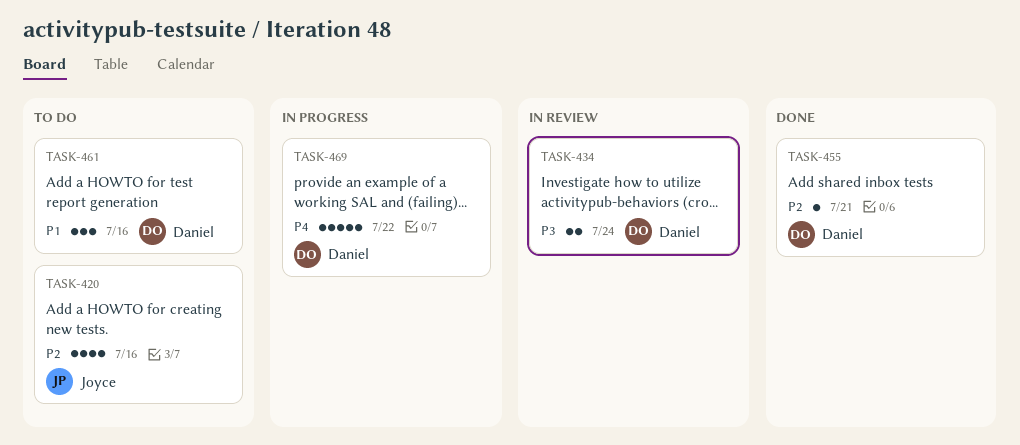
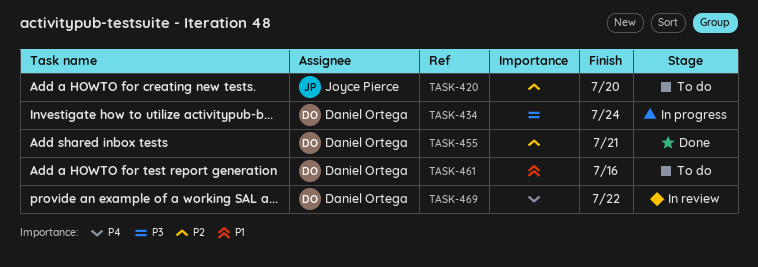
TASK-420, due: Jul 16 -> Jul 20
TASK-434, status: In review -> In progress
TASK-469, status: In progress -> In review

